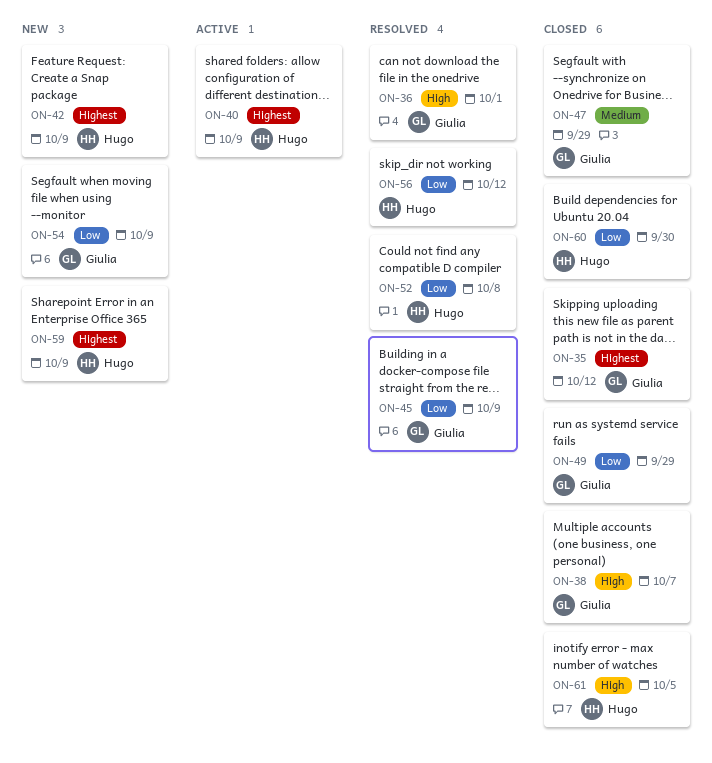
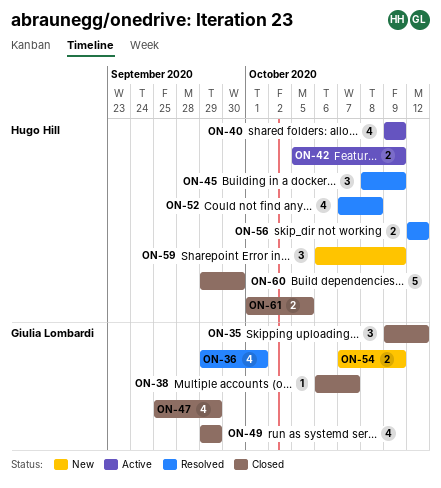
ON-42, status: New -> Active
ON-45, owner: Giulia Lombardi -> Hugo Hill

